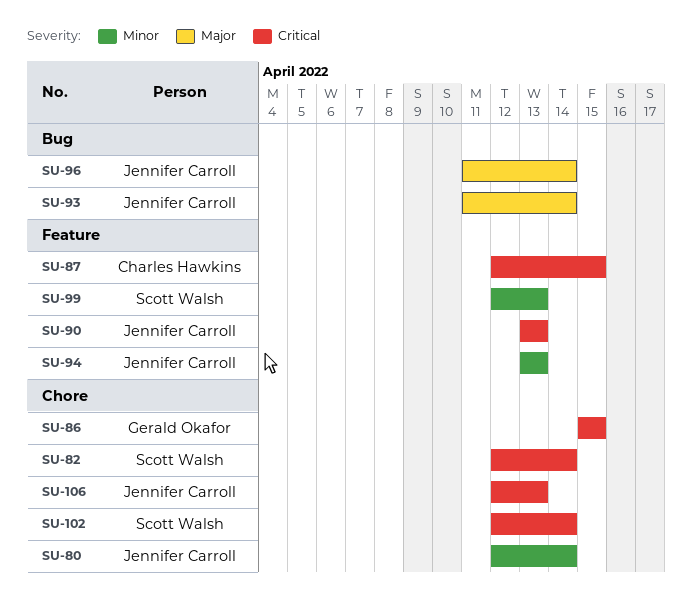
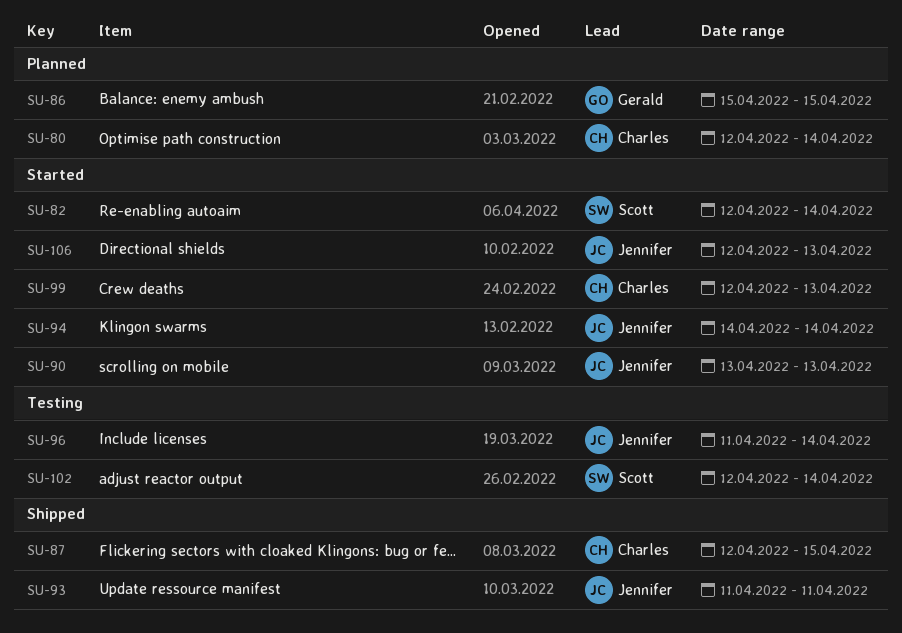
SU-80, owner: Jennifer Carroll -> Charles Hawkins
SU-93, due: Apr 14 -> Apr 11
SU-94, start: Apr 13 -> Apr 14
SU-94, due: Apr 13 -> Apr 14
SU-99, owner: Scott Walsh -> Charles Hawkins

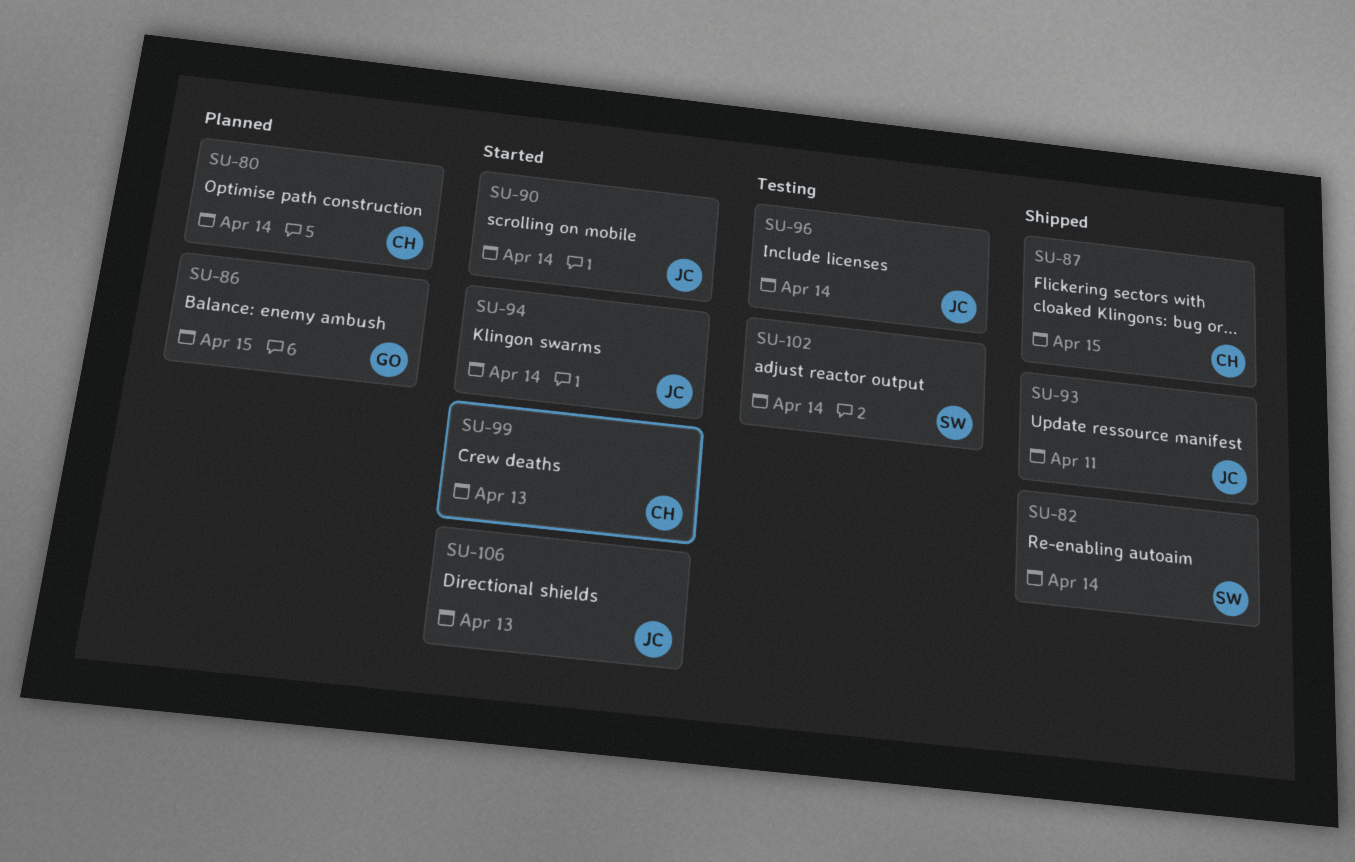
SU-82, status: Started -> Shipped
SU-90, due: Apr 13 -> Apr 14

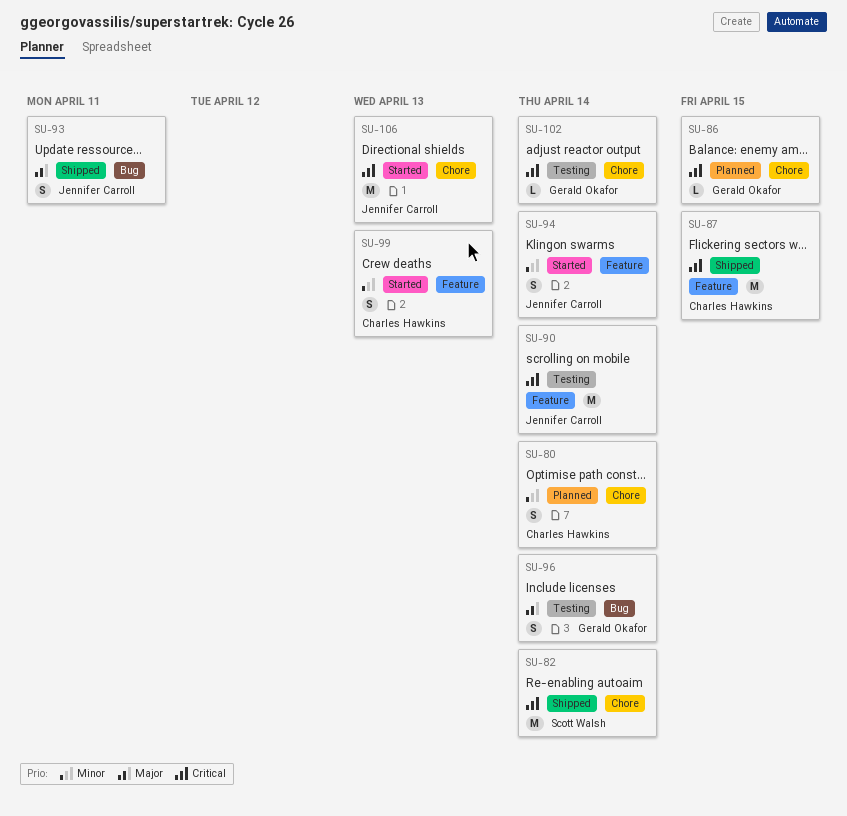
SU-90, status: Started -> Testing
SU-96, owner: Jennifer Carroll -> Gerald Okafor
SU-102, owner: Scott Walsh -> Gerald Okafor

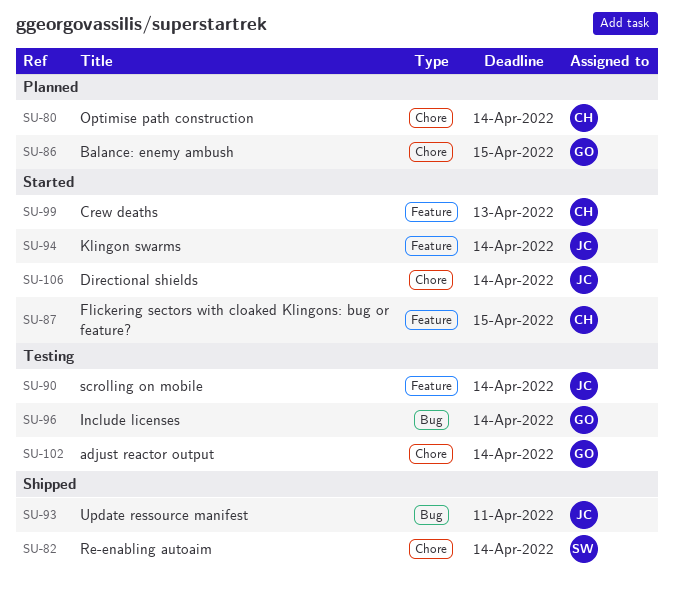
SU-87, status: Shipped -> Started
SU-106, due: Apr 13 -> Apr 14

